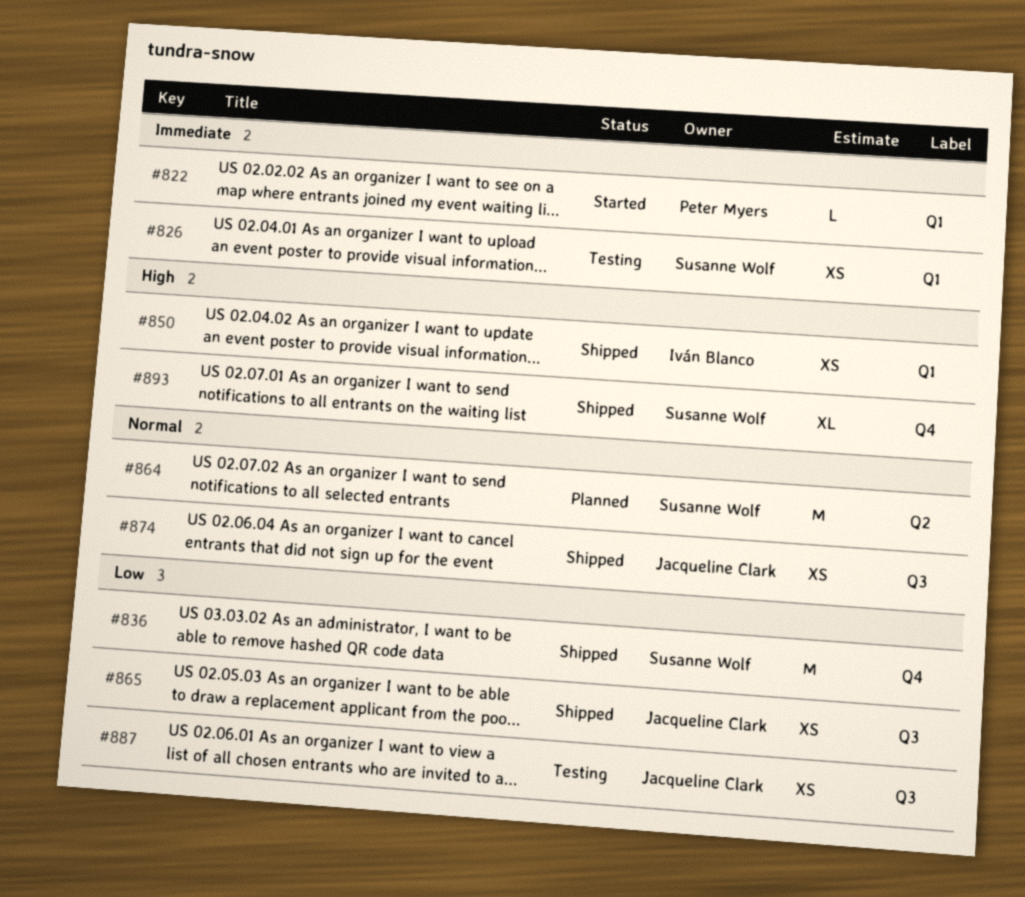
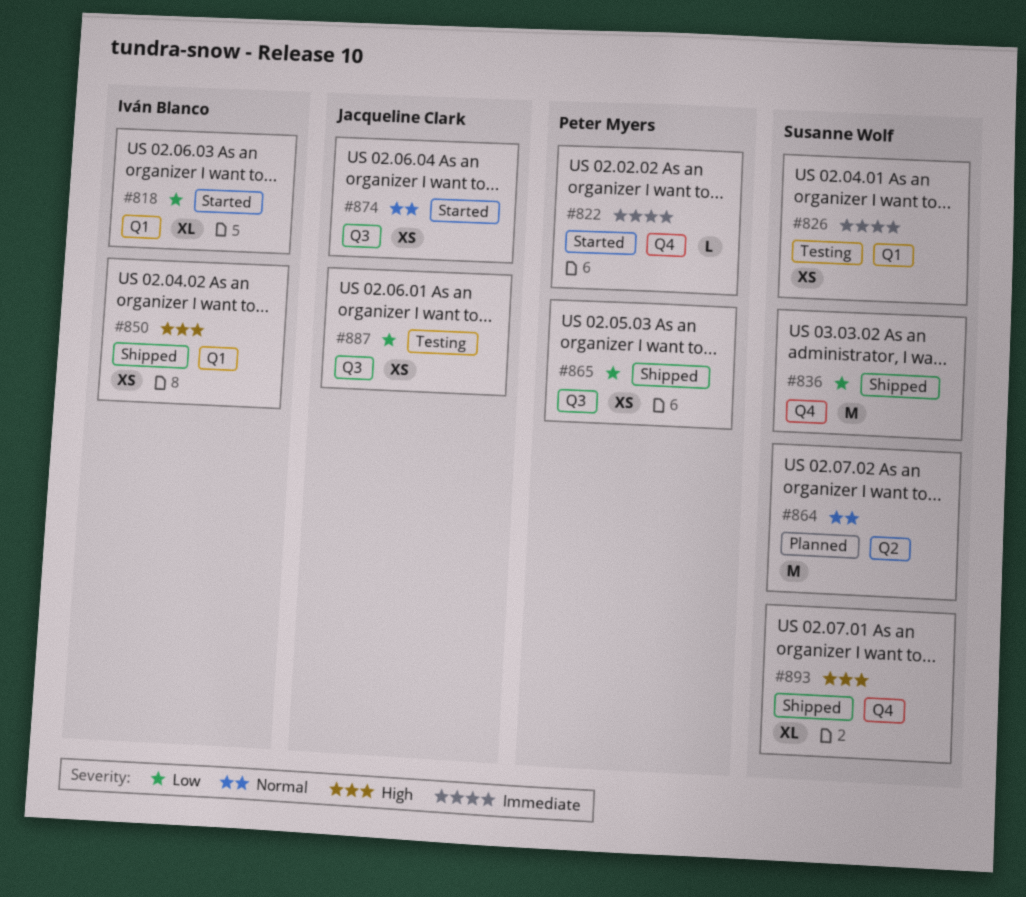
#818: none -> present
#822, label: Q1 -> Q4
#865, owner: Jacqueline Clark -> Peter Myers
#874, status: Shipped -> Started

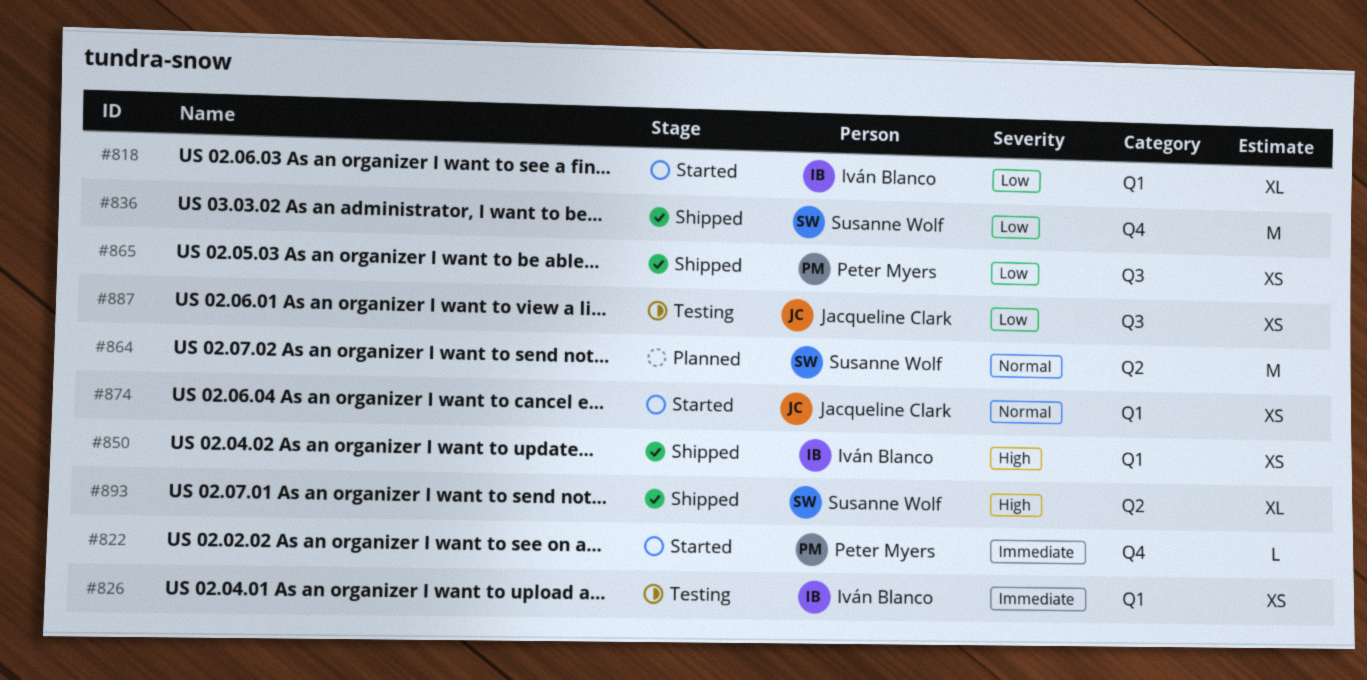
#826, owner: Susanne Wolf -> Iván Blanco
#874, label: Q3 -> Q1
#893, label: Q4 -> Q2

